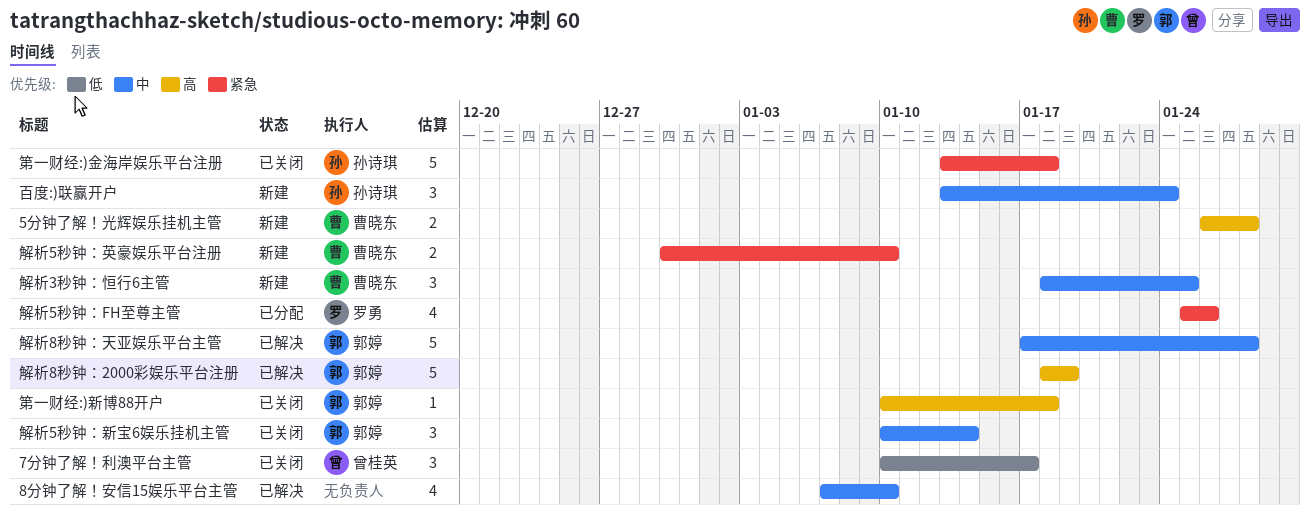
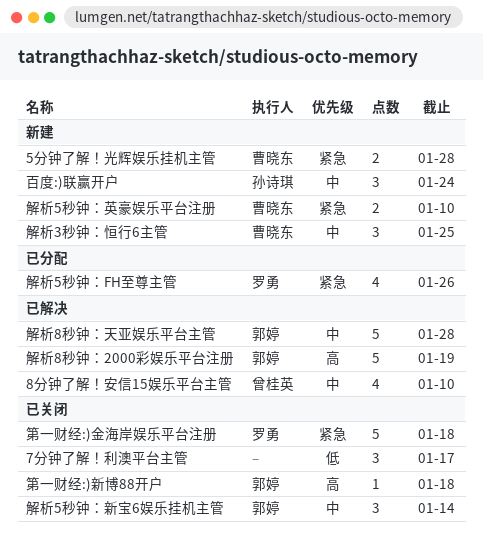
5分钟了解！光辉娱乐挂机主管, priority: 高 -> 紧急
7分钟了解！利澳平台主管, owner: 曾桂英 -> none
8分钟了解！安信15娱乐平台主管, owner: none -> 曾桂英
第一财经:)金海岸娱乐平台注册, owner: 孙诗琪 -> 罗勇

